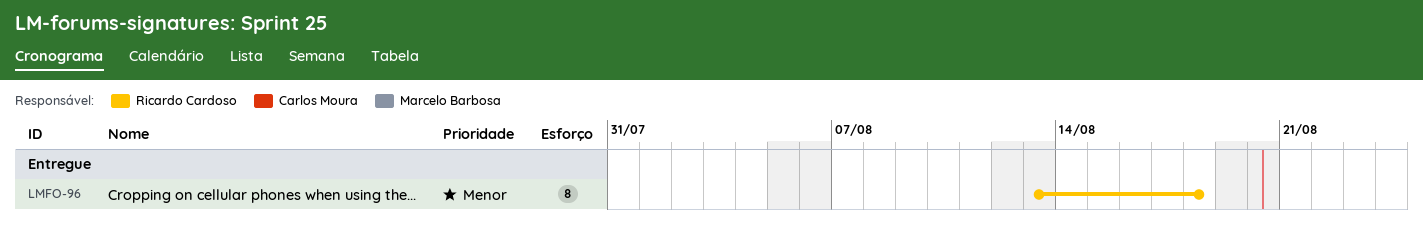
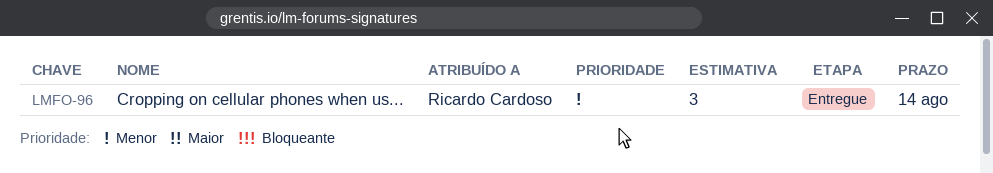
LMFO-96, estimate: 8 -> 3
LMFO-96, due: Aug 18 -> Aug 14

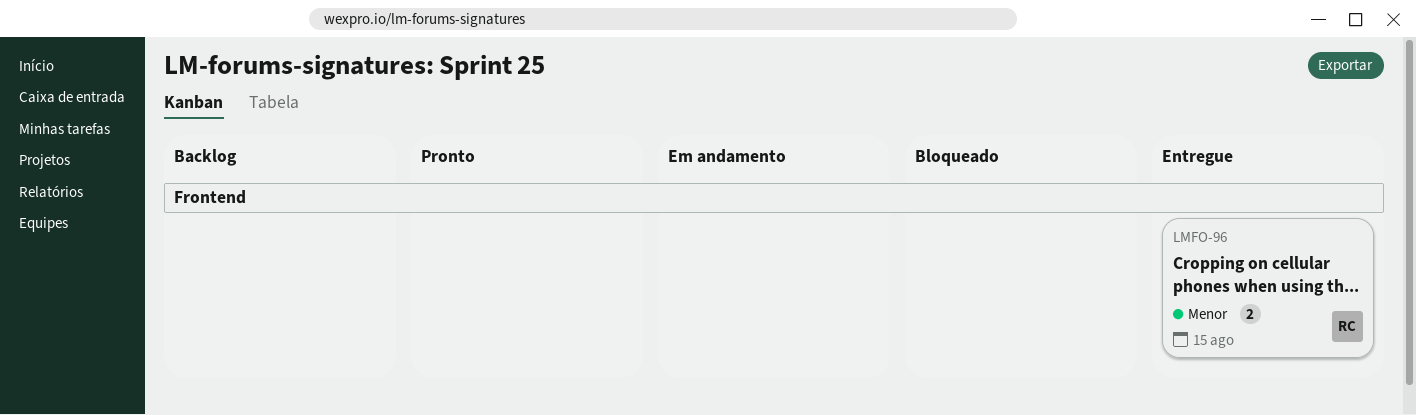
LMFO-96, estimate: 3 -> 2
LMFO-96, due: Aug 14 -> Aug 15

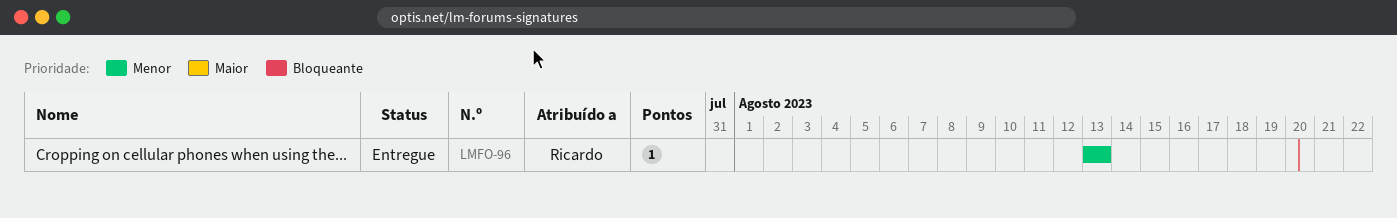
LMFO-96, estimate: 2 -> 1
LMFO-96, due: Aug 15 -> Aug 13

